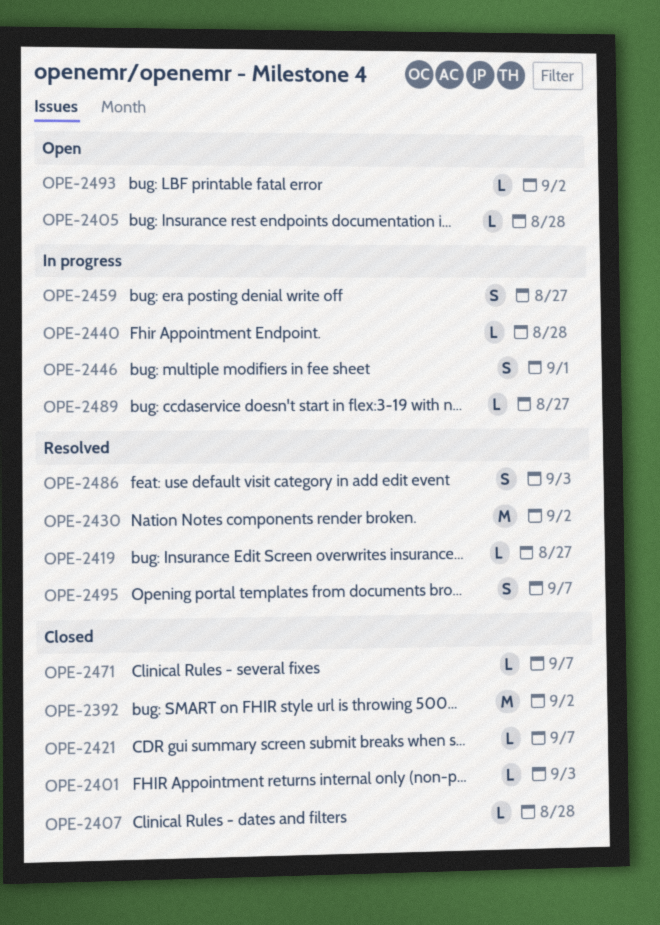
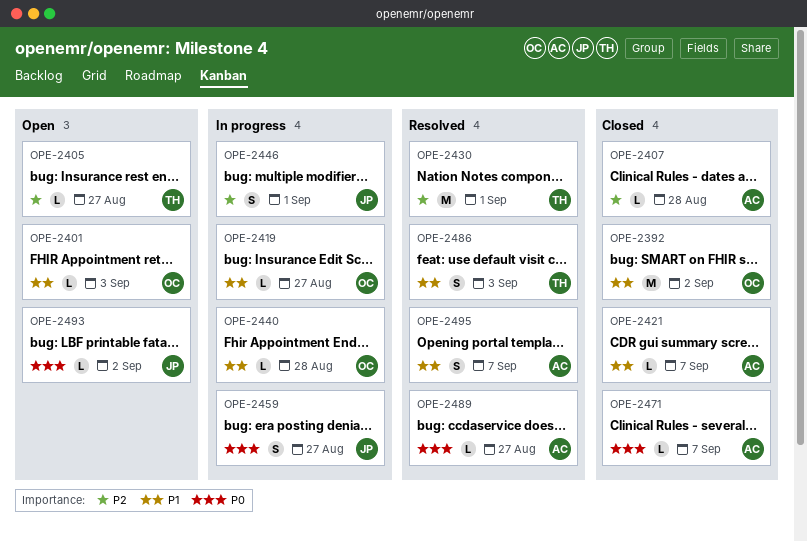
OPE-2401, status: Closed -> Open
OPE-2405, due: Aug 28 -> Aug 27
OPE-2419, status: Resolved -> In progress
OPE-2430, due: Sep 2 -> Sep 1
OPE-2489, status: In progress -> Resolved

